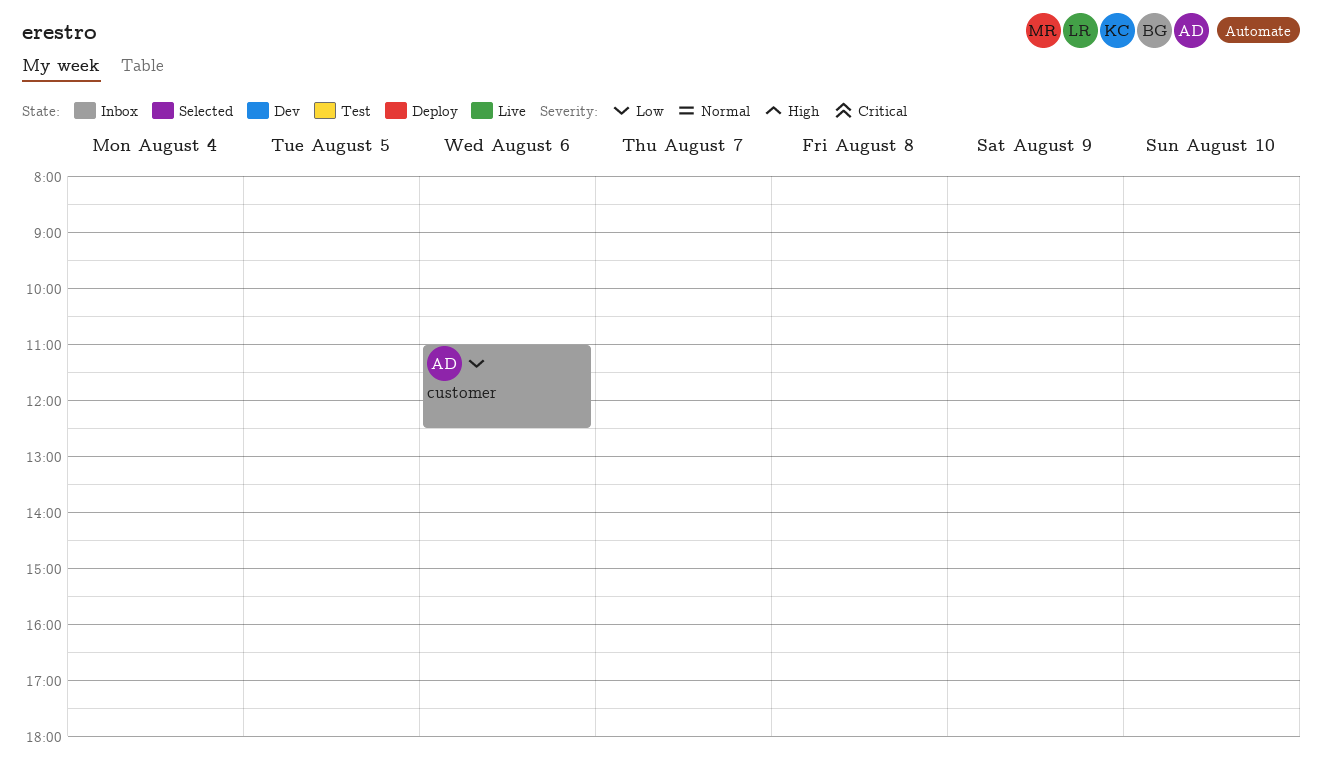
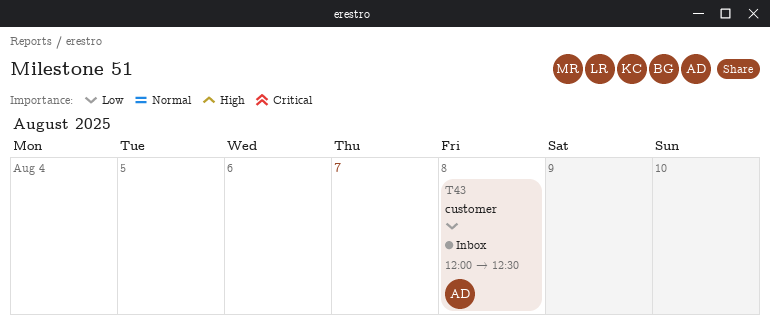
customer, day: Aug 6 -> Aug 8
customer, begins: 11:00 -> 12:00

